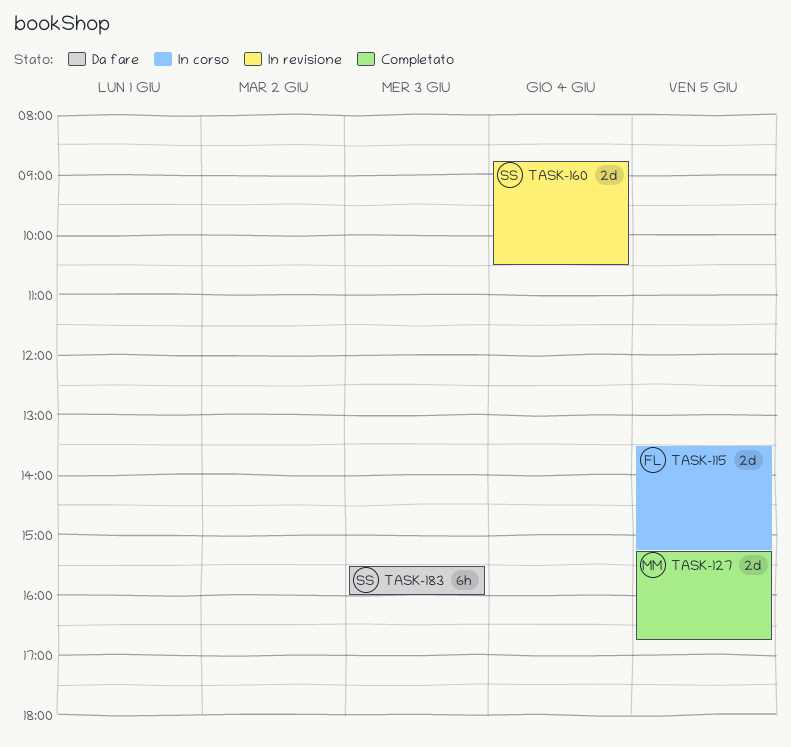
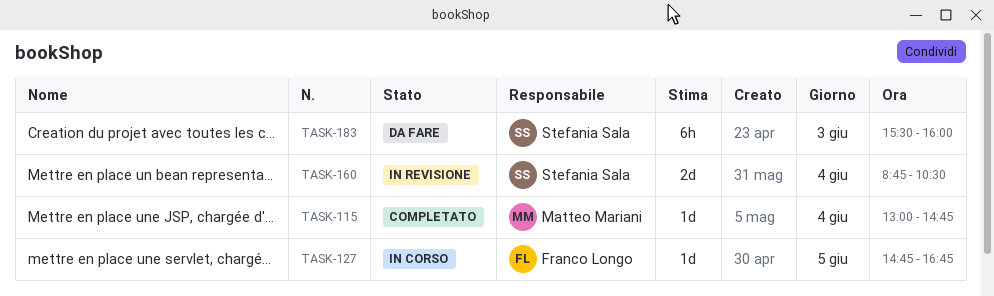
TASK-115, status: In corso -> Completato
TASK-115, owner: Franco Longo -> Matteo Mariani
TASK-115, estimate: 2d -> 1d
TASK-115, day: Jun 5 -> Jun 4
TASK-115, begins: 13:30 -> 13:00
TASK-115, ends: 15:15 -> 14:45
TASK-127, status: Completato -> In corso
TASK-127, owner: Matteo Mariani -> Franco Longo
TASK-127, estimate: 2d -> 1d
TASK-127, begins: 15:15 -> 14:45

